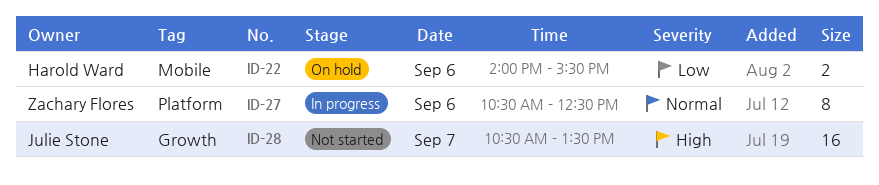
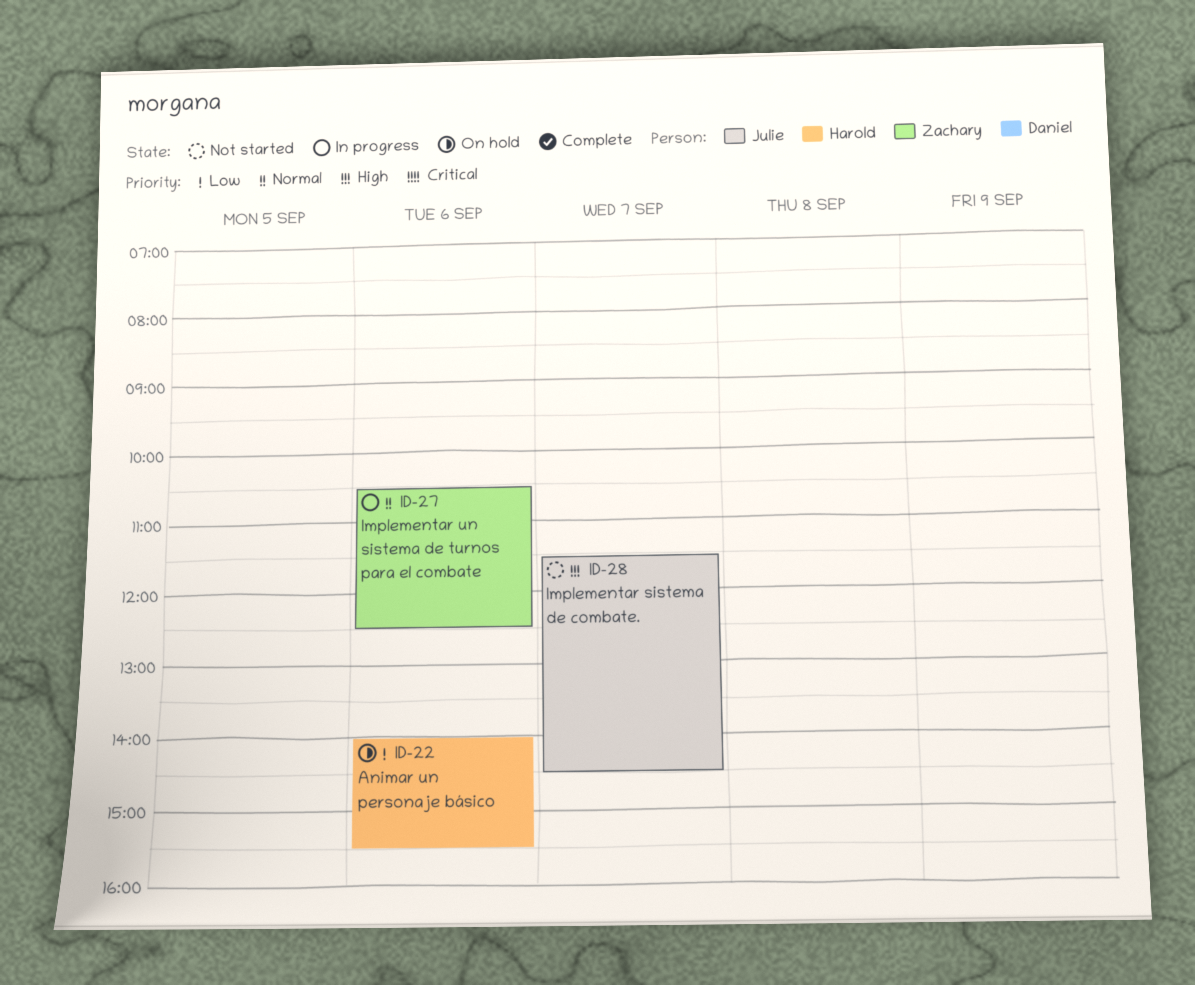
ID-28, begins: 10:30 -> 11:30
ID-28, ends: 13:30 -> 14:30

